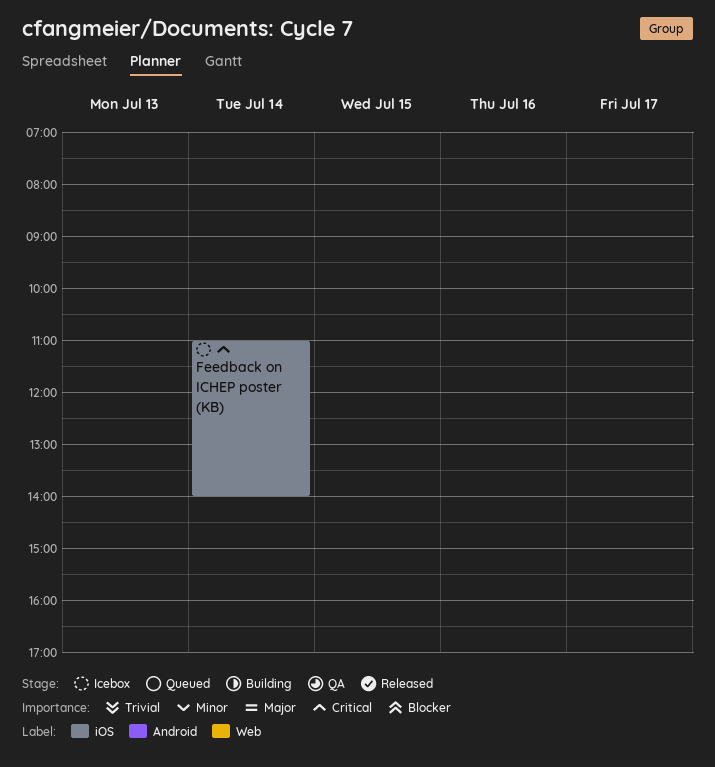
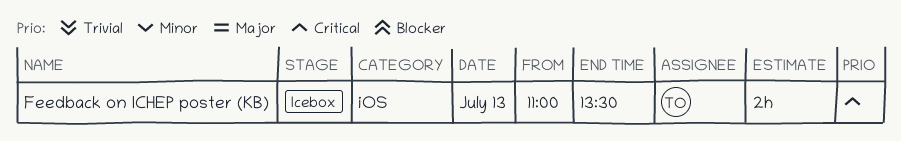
Feedback on ICHEP poster (KB), day: Jul 14 -> Jul 13
Feedback on ICHEP poster (KB), ends: 14:00 -> 13:30

